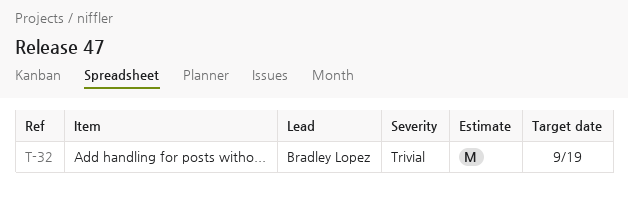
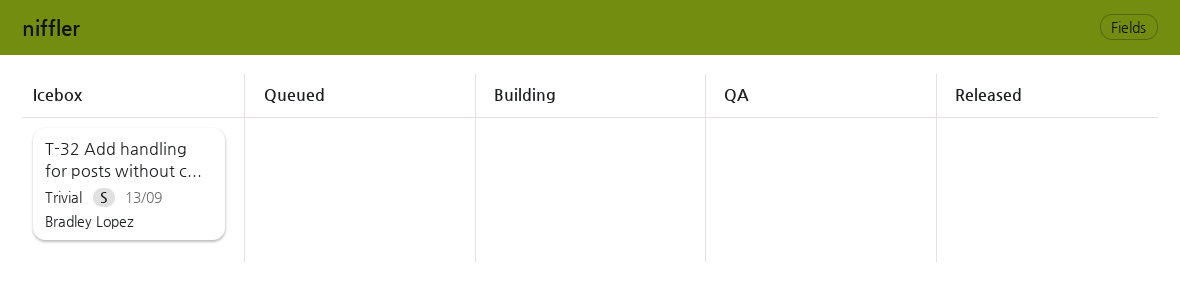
T-32, estimate: M -> S
T-32, due: Sep 19 -> Sep 13

